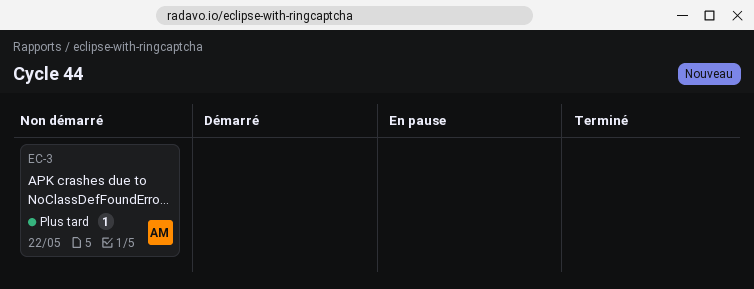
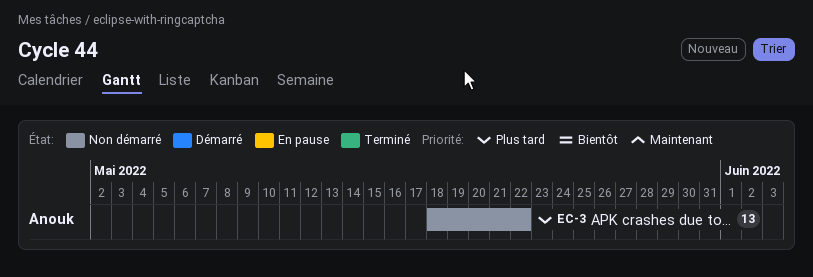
EC-3, estimate: 1 -> 13

